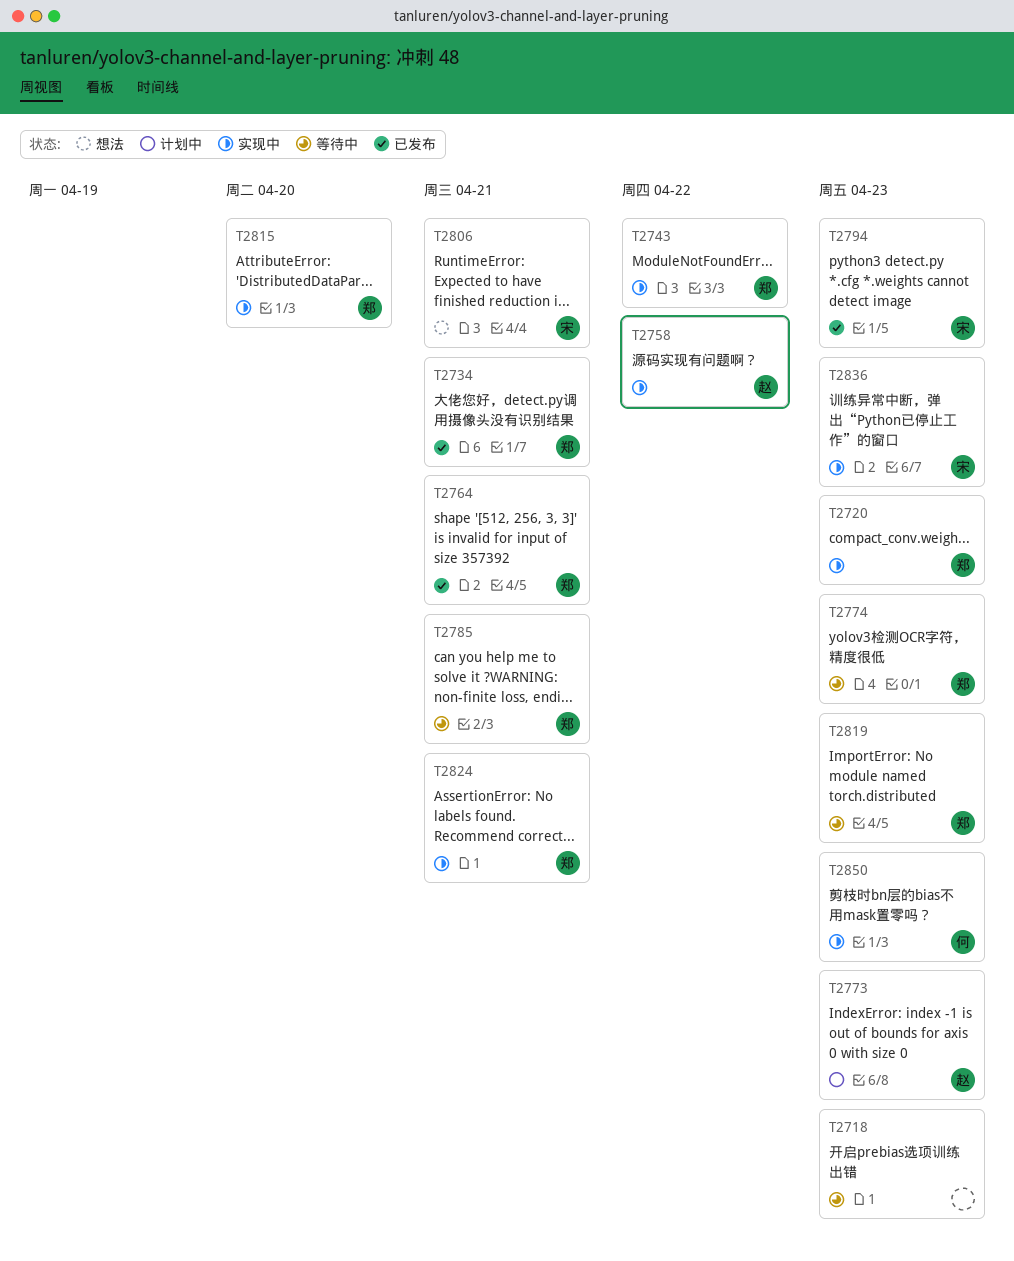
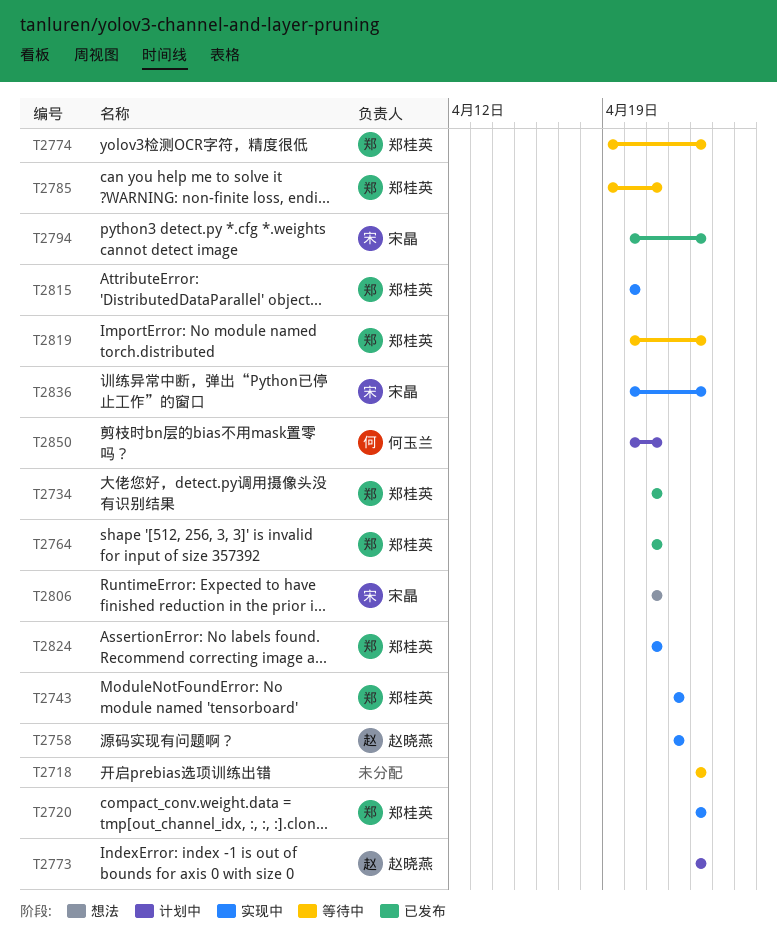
T2850, status: 实现中 -> 计划中
T2850, due: Apr 23 -> Apr 21

